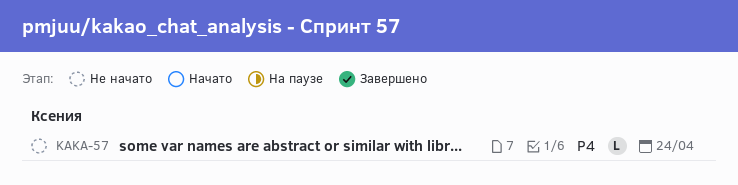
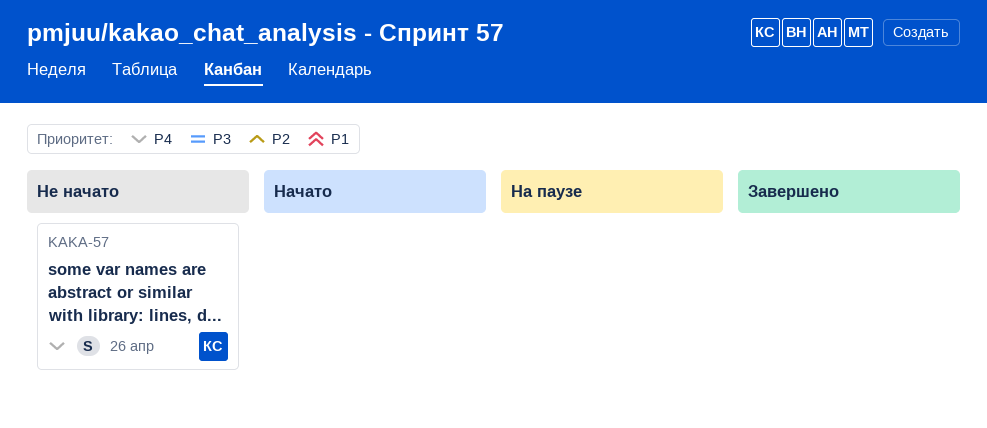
KAKA-57, estimate: L -> S
KAKA-57, due: Apr 24 -> Apr 26

